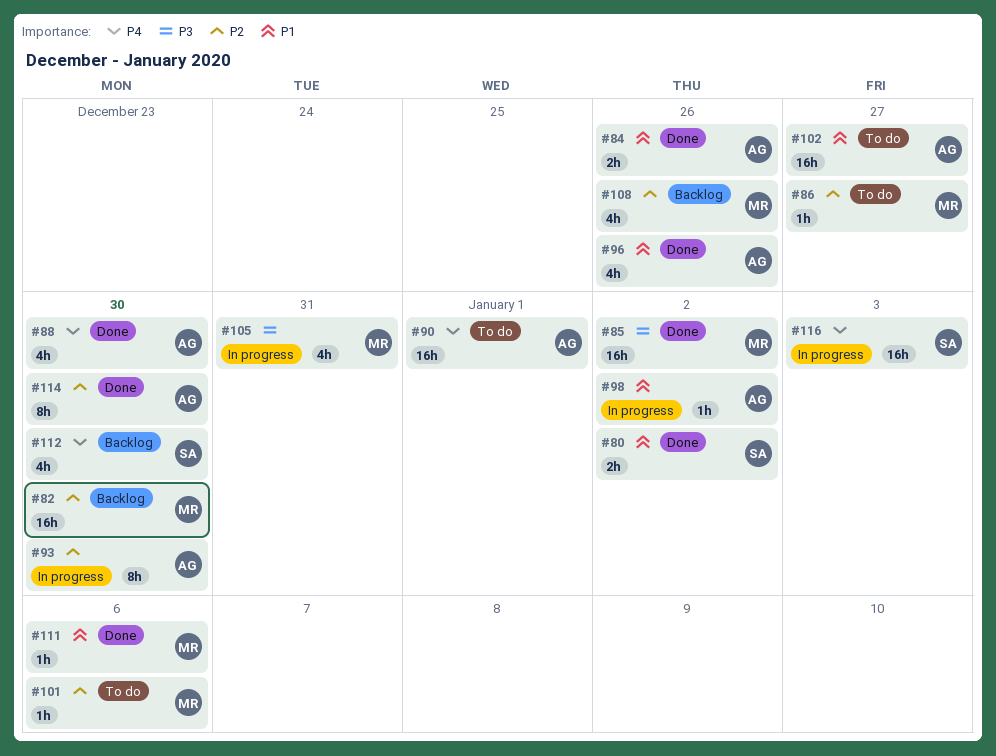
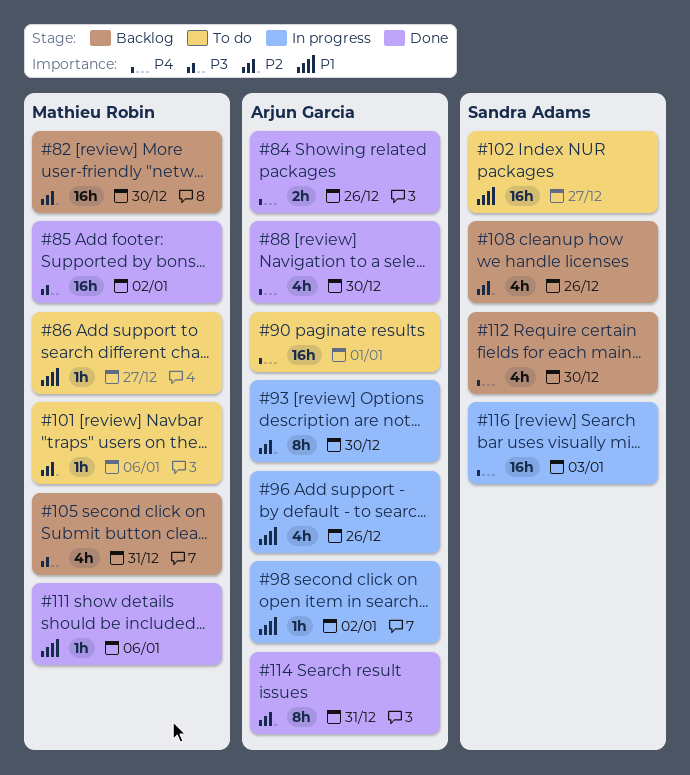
#80: present -> none
#84, priority: P1 -> P4
#86, priority: P2 -> P1
#96, status: Done -> In progress
#102, owner: Arjun Garcia -> Sandra Adams
#105, status: In progress -> Backlog
#108, owner: Mathieu Robin -> Sandra Adams
#114, due: Dec 30 -> Dec 31

